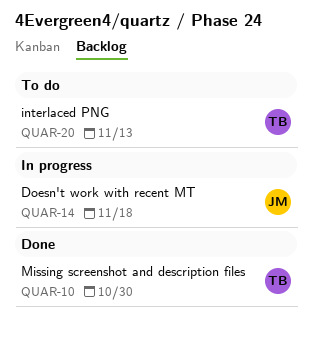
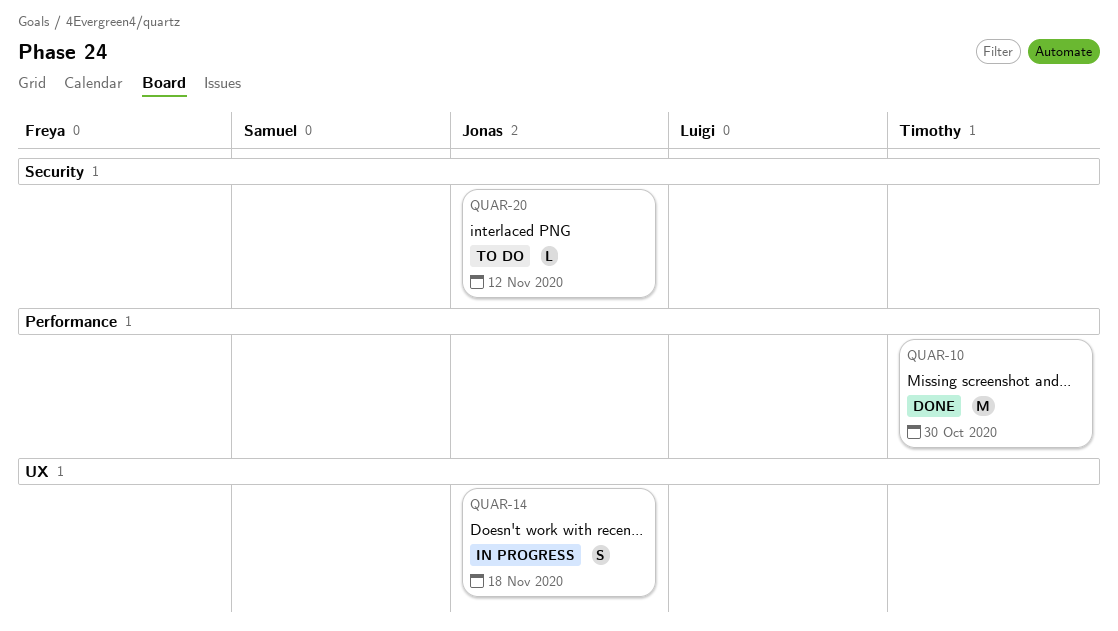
QUAR-20, owner: Timothy -> Jonas
QUAR-20, due: Nov 13 -> Nov 12

